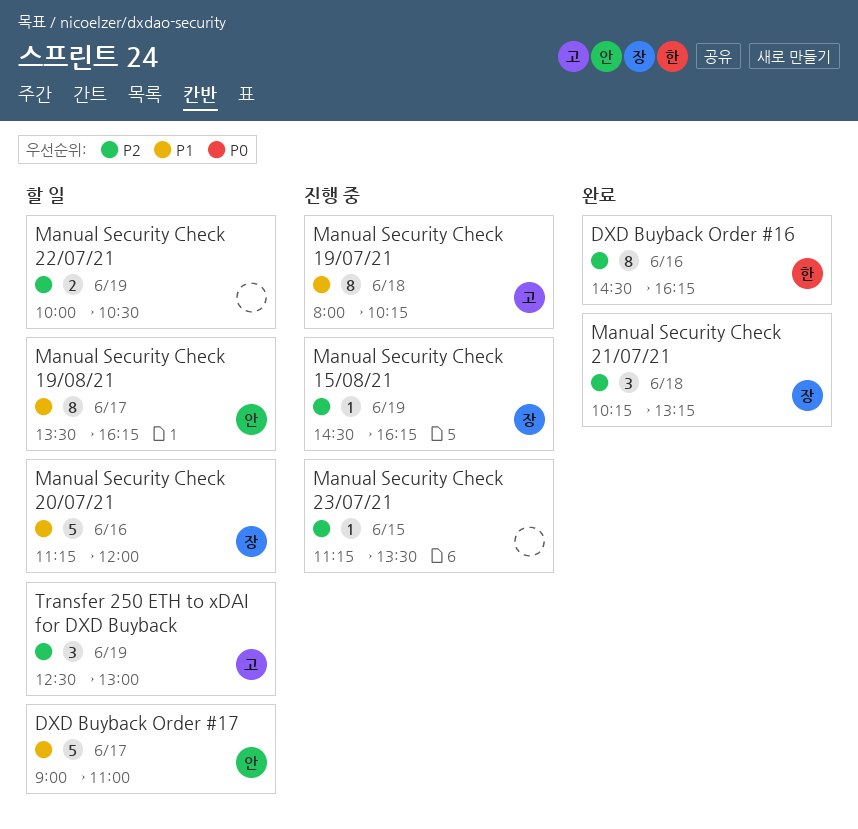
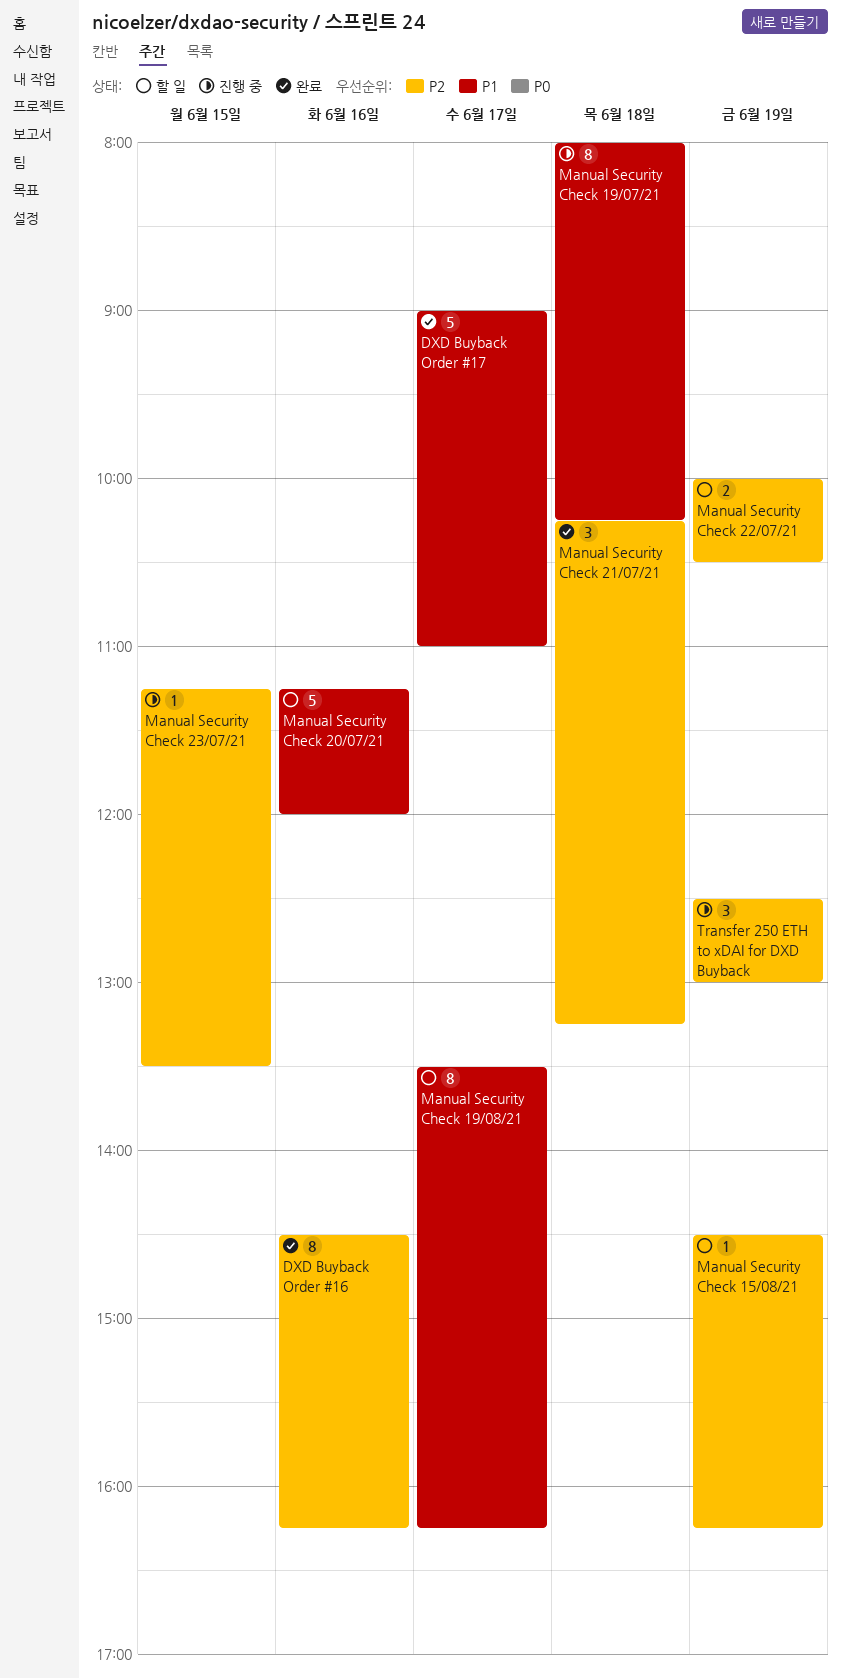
DXD Buyback Order #17, status: 할 일 -> 완료
Manual Security Check 15/08/21, status: 진행 중 -> 할 일
Transfer 250 ETH to xDAI for DXD Buyback, status: 할 일 -> 진행 중

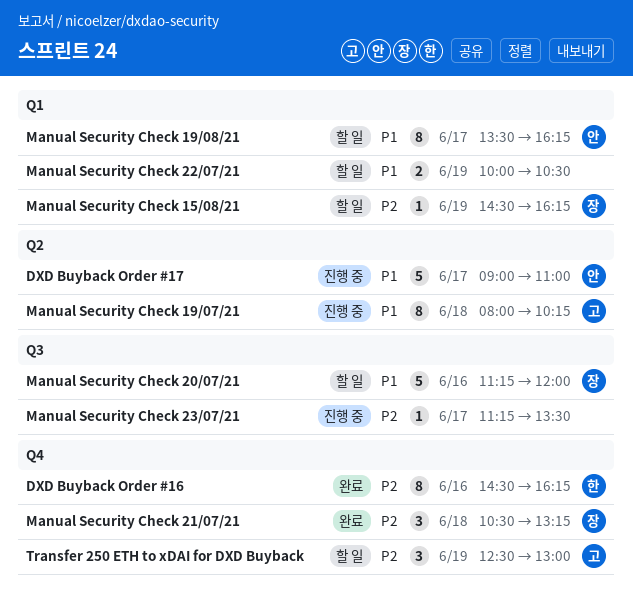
DXD Buyback Order #17, status: 완료 -> 진행 중
Manual Security Check 21/07/21, begins: 10:15 -> 10:30
Manual Security Check 22/07/21, priority: P2 -> P1
Manual Security Check 23/07/21, day: Jun 15 -> Jun 17
Transfer 250 ETH to xDAI for DXD Buyback, status: 진행 중 -> 할 일

